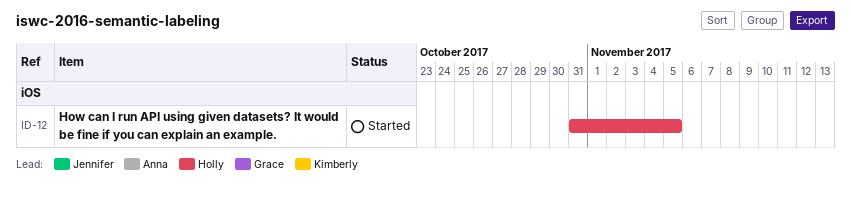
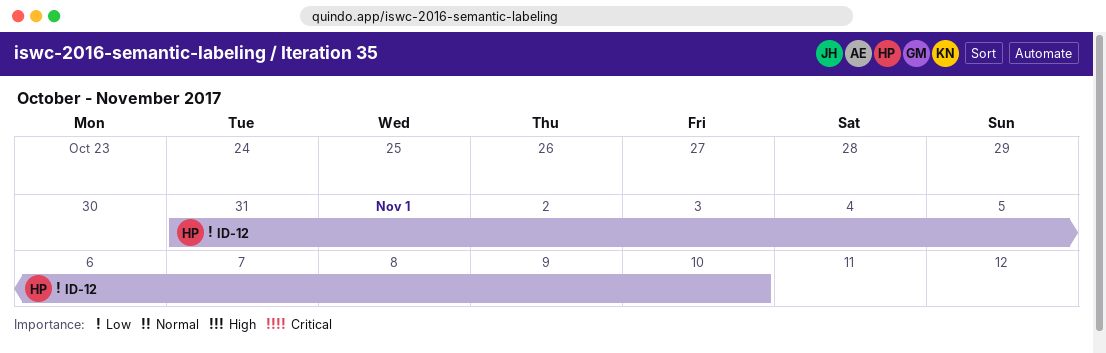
ID-12, due: Nov 5 -> Nov 10

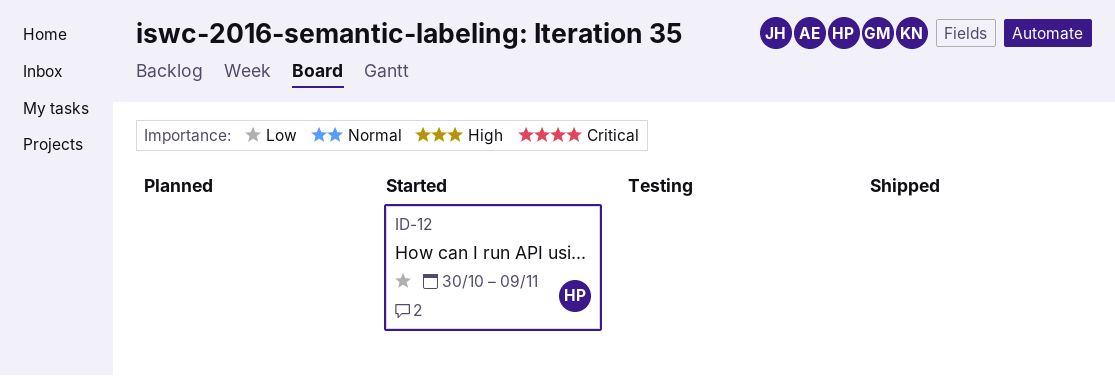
ID-12, start: Oct 31 -> Oct 30
ID-12, due: Nov 10 -> Nov 9

